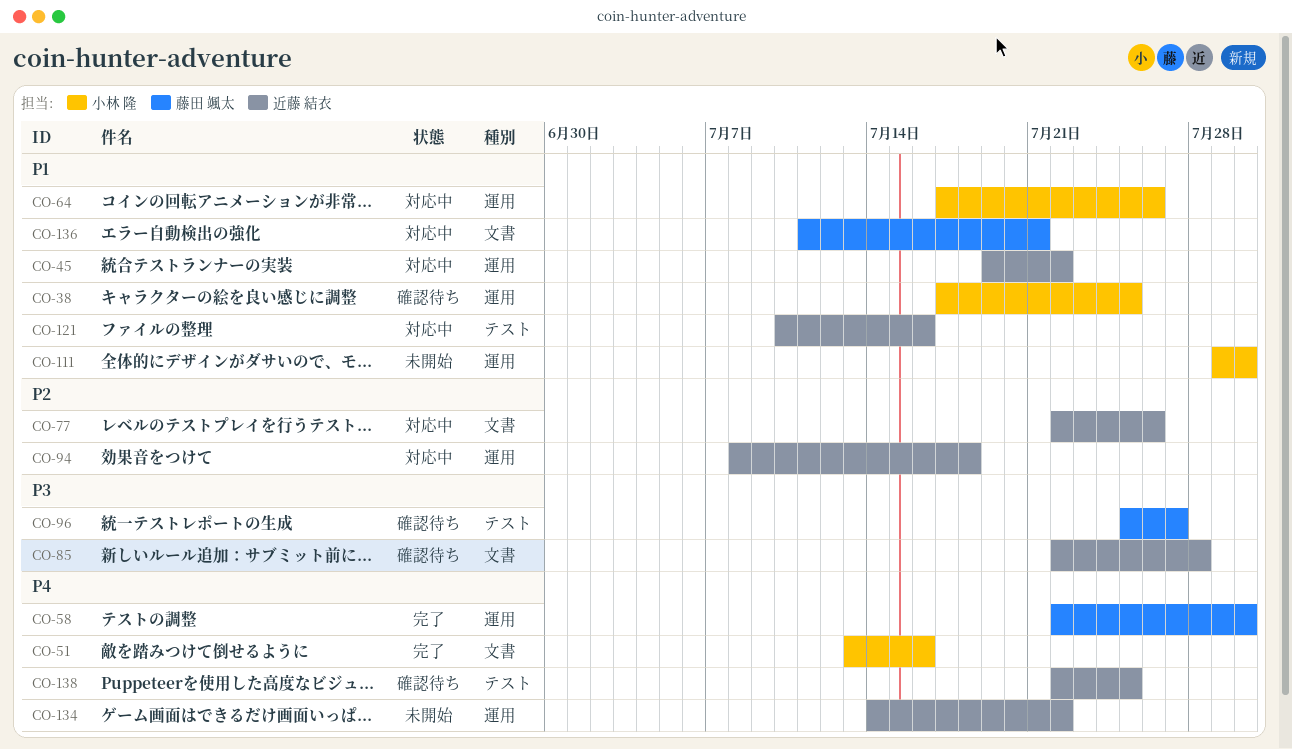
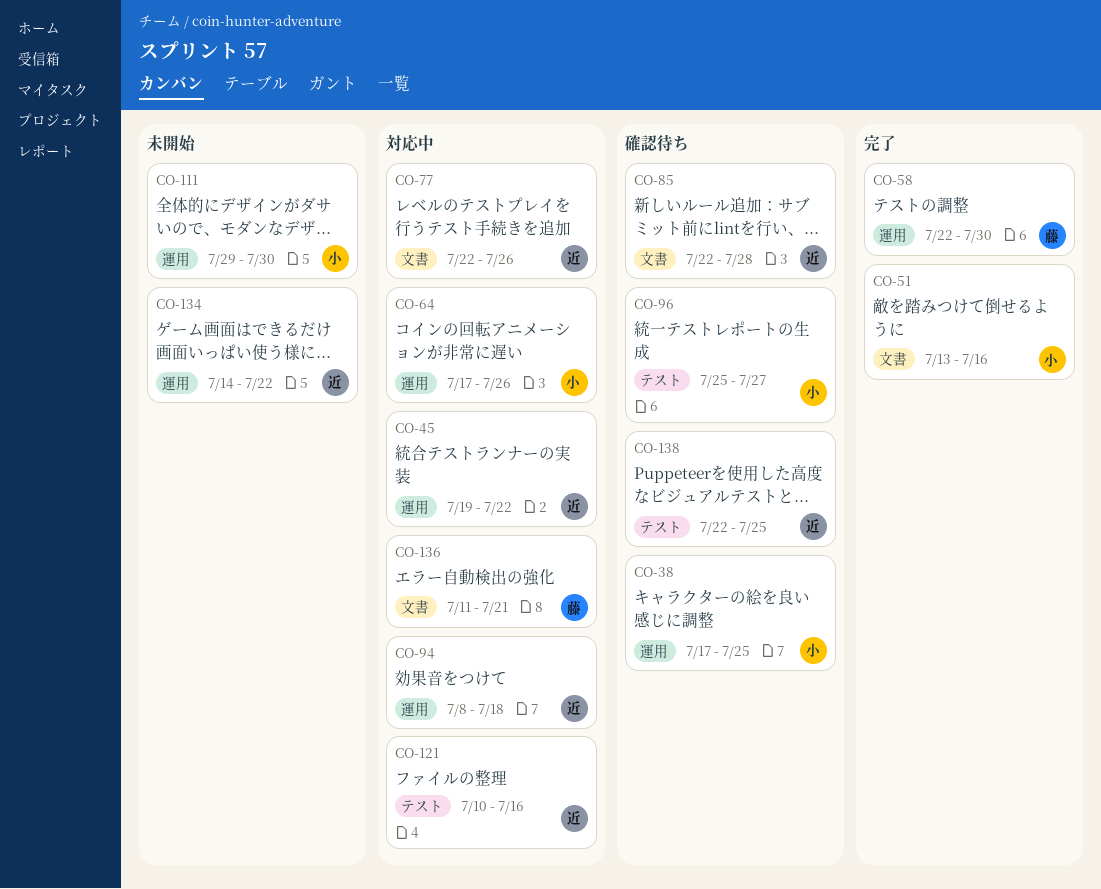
CO-96, owner: 藤田 颯太 -> 小林 隆

